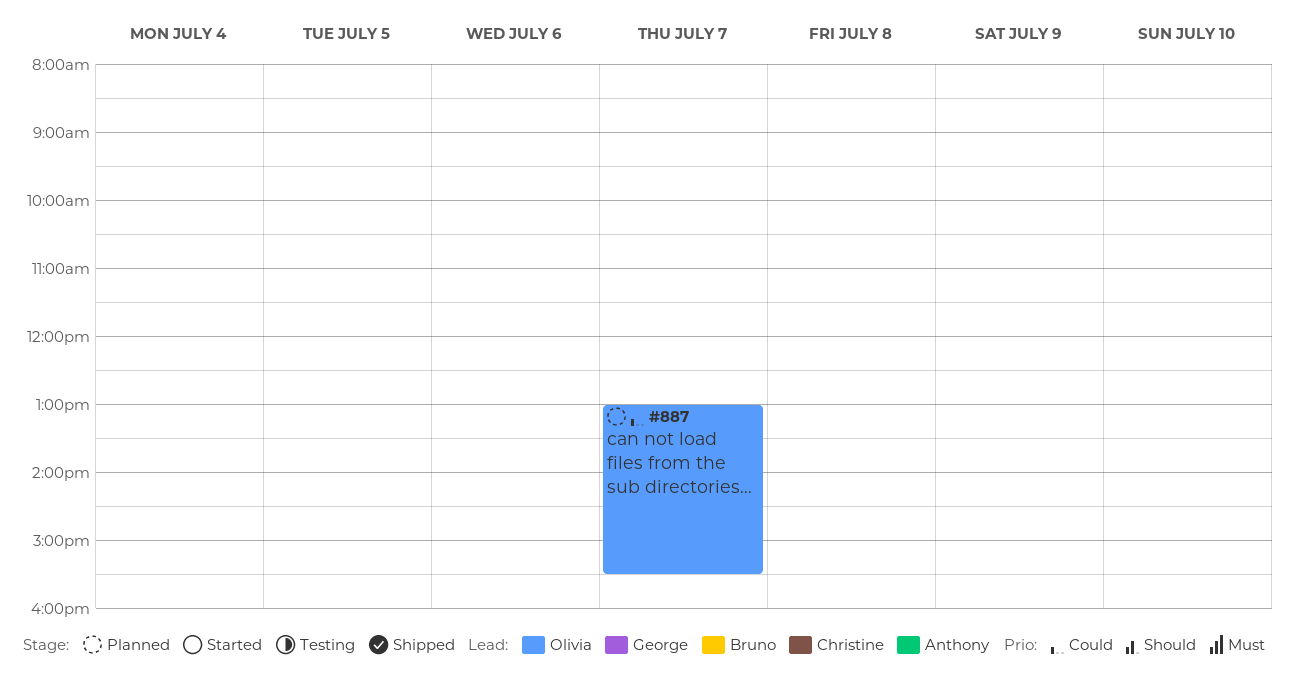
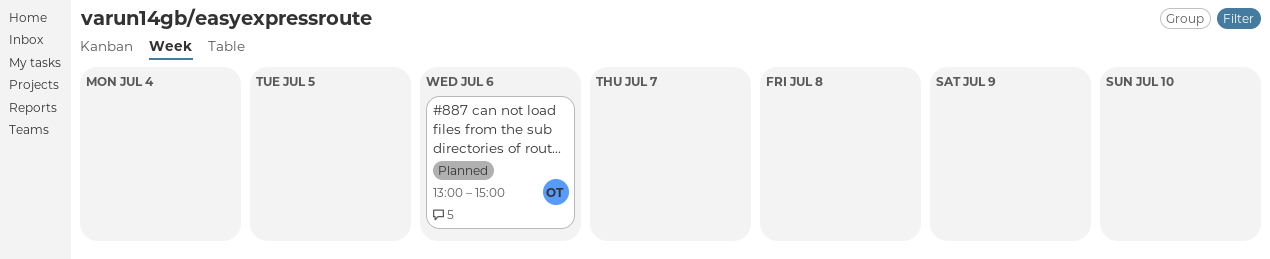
#887, day: Jul 7 -> Jul 6
#887, ends: 15:30 -> 15:00

